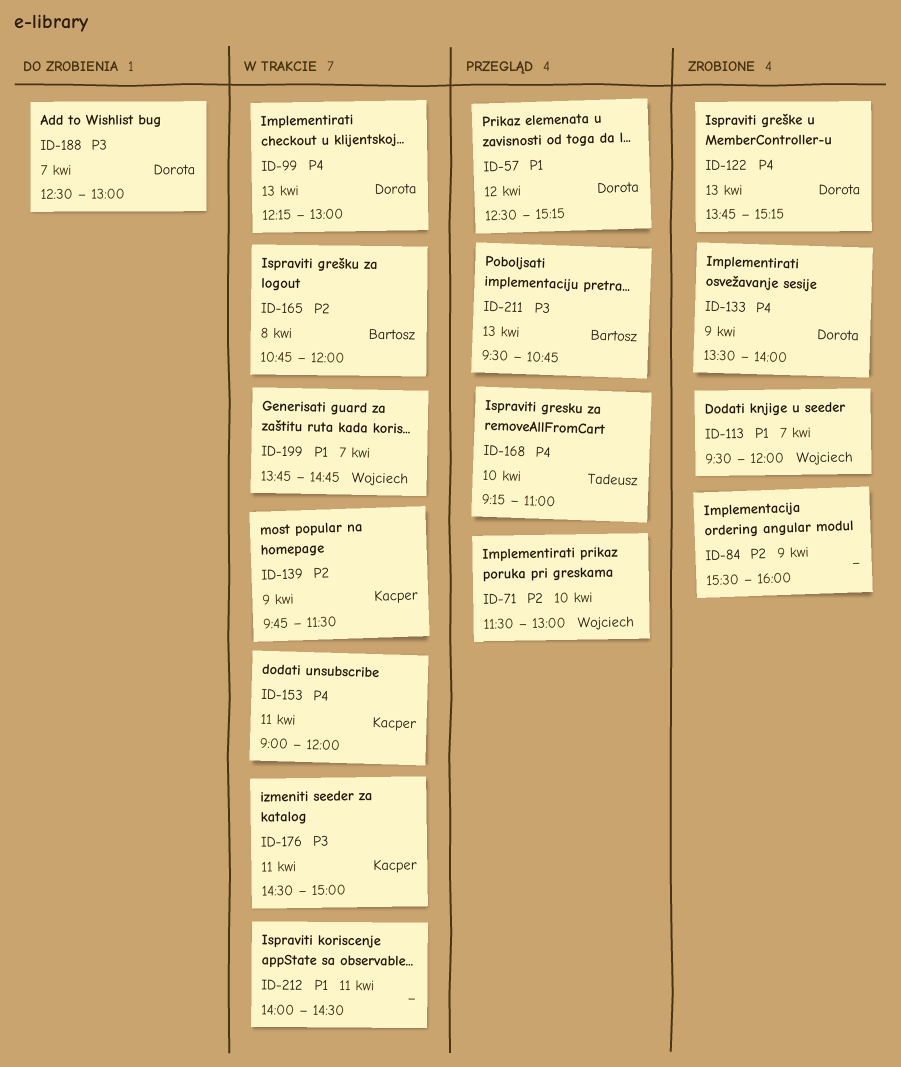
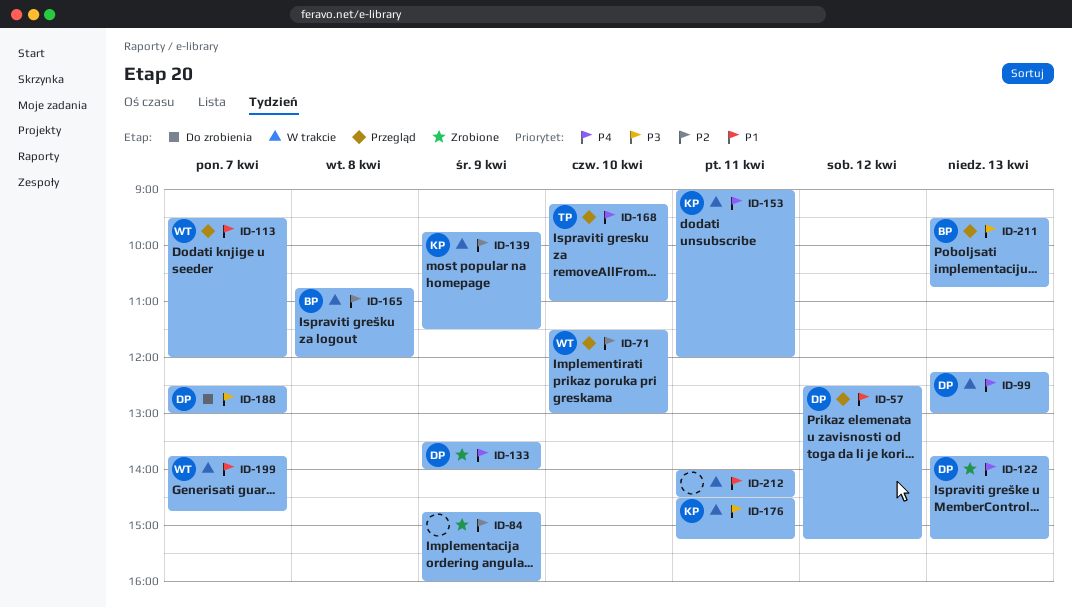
ID-84, begins: 15:30 -> 14:45
ID-113, status: Zrobione -> Przegląd
ID-176, ends: 15:00 -> 15:15

